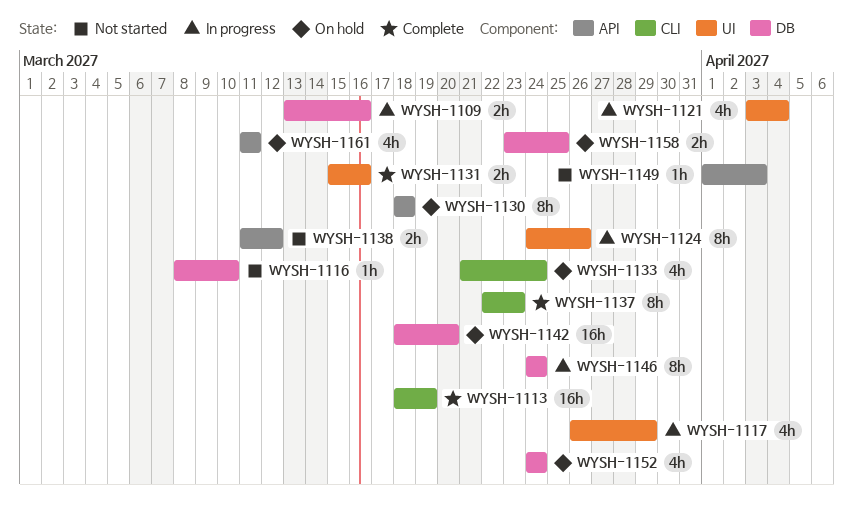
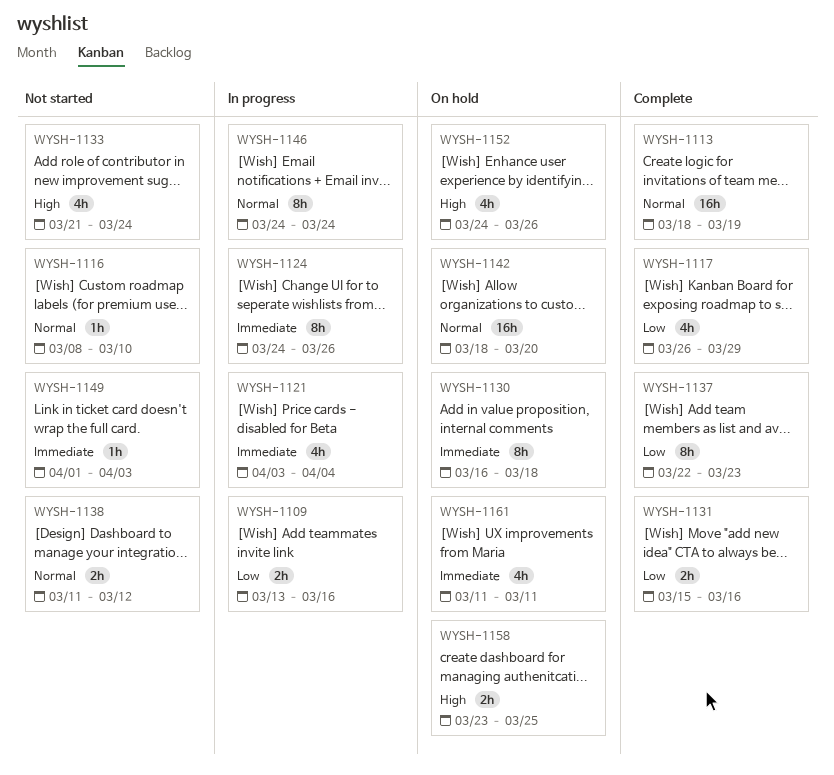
WYSH-1117, status: In progress -> Complete
WYSH-1130, start: Mar 18 -> Mar 16
WYSH-1133, status: On hold -> Not started
WYSH-1152, due: Mar 24 -> Mar 26

